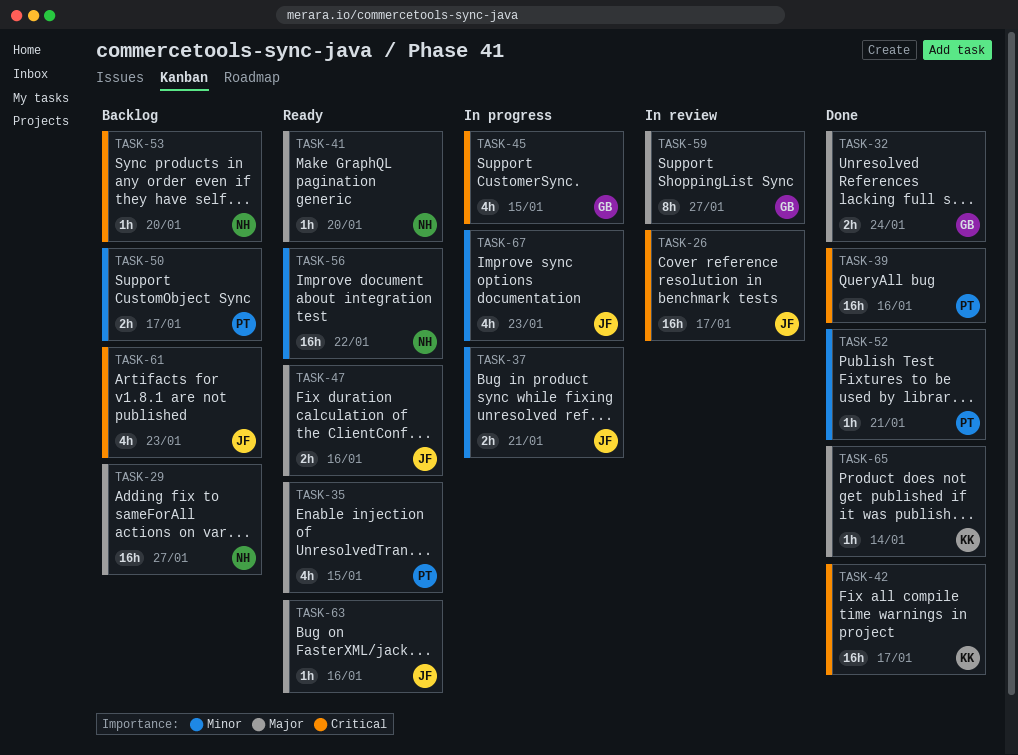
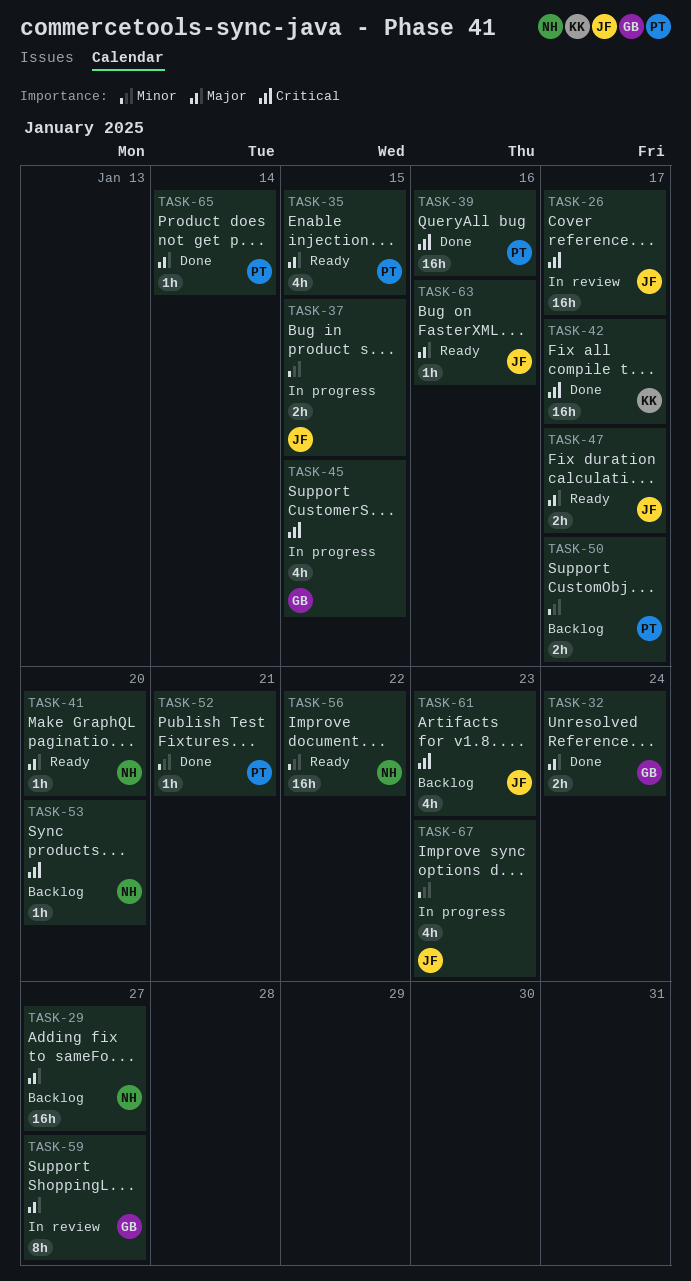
TASK-37, due: Jan 21 -> Jan 15
TASK-47, due: Jan 16 -> Jan 17
TASK-65, owner: KK -> PT

